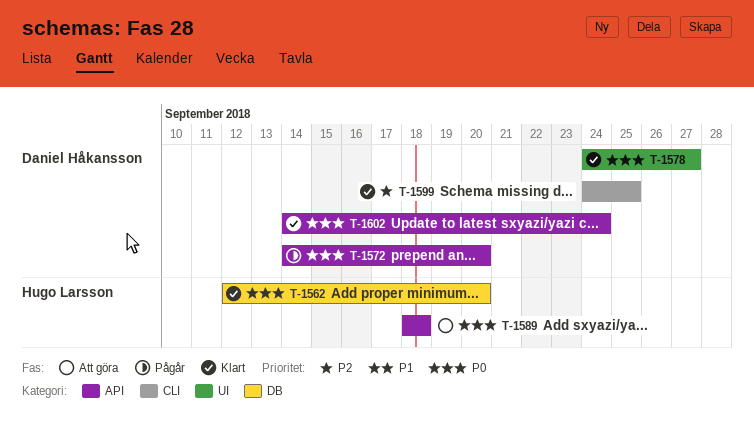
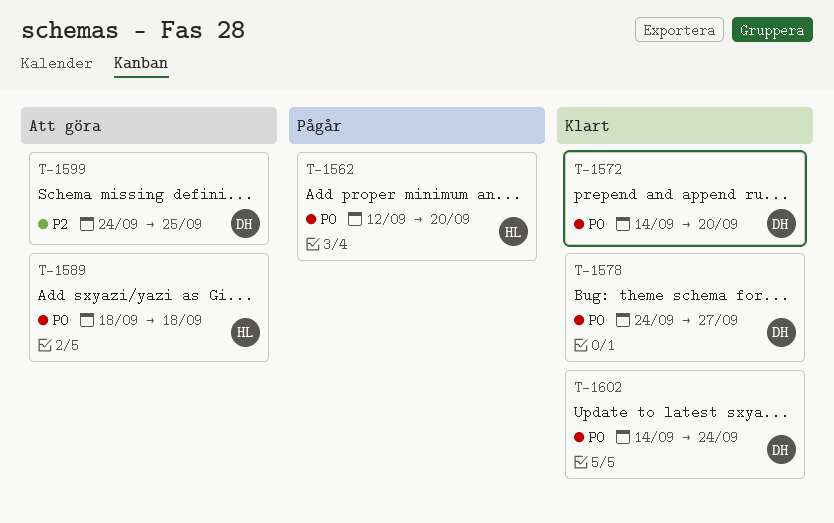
T-1562, status: Klart -> Pågår
T-1572, status: Pågår -> Klart
T-1599, status: Klart -> Att göra

